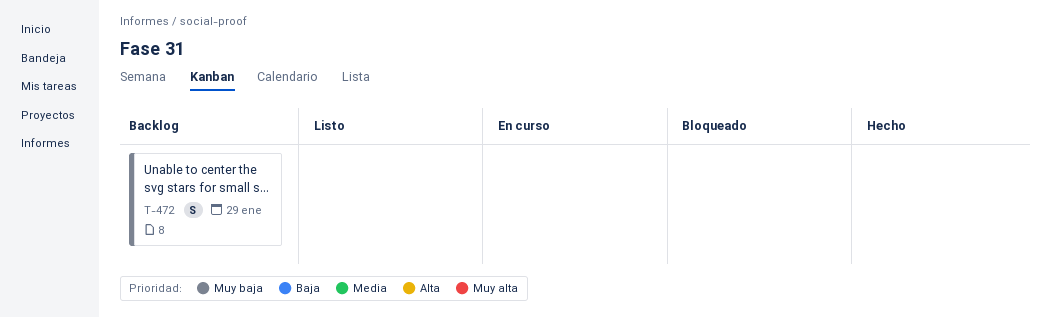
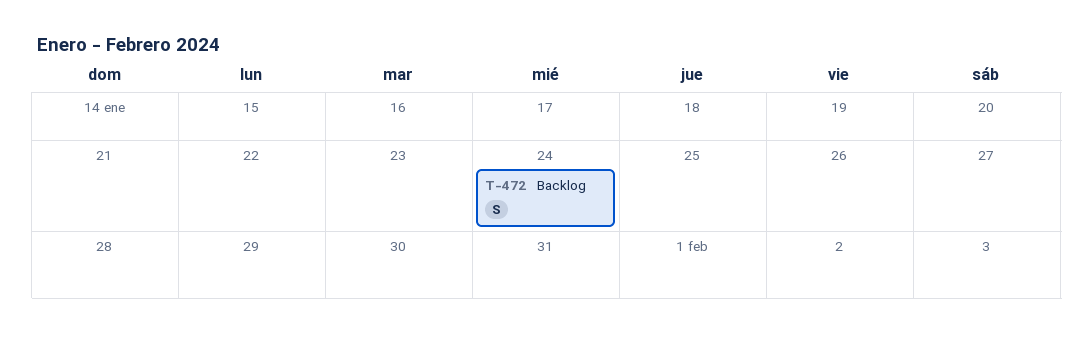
T-472, due: Jan 29 -> Jan 24

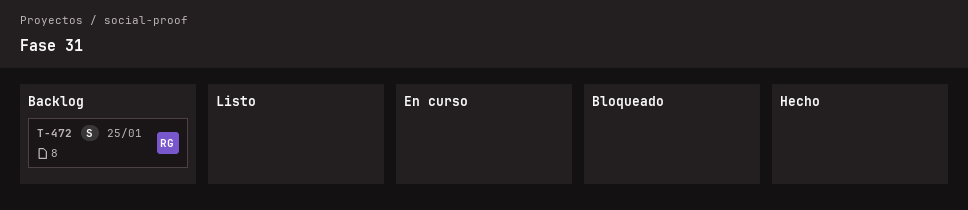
T-472, due: Jan 24 -> Jan 25

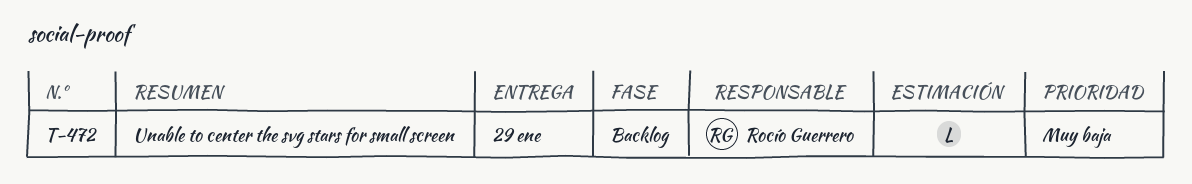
T-472, estimate: S -> L
T-472, due: Jan 25 -> Jan 29

